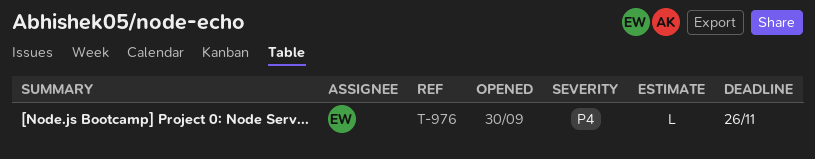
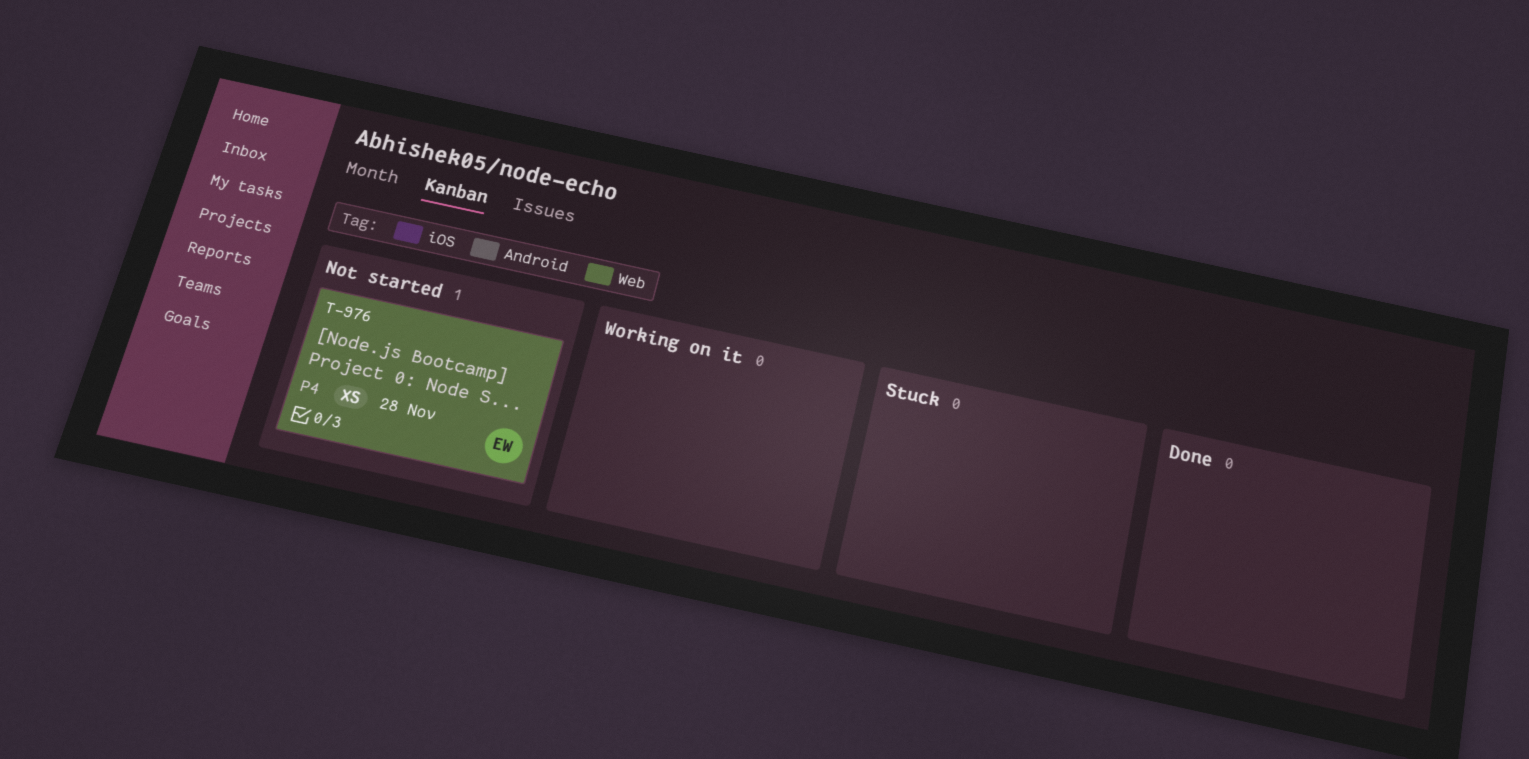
T-976, estimate: L -> XS
T-976, due: Nov 26 -> Nov 28

